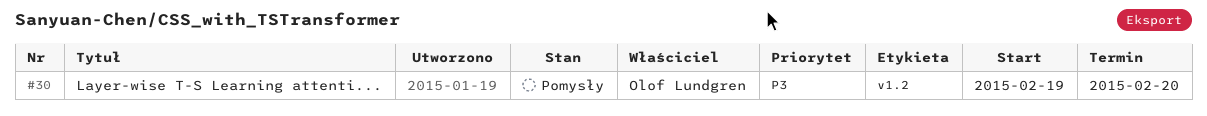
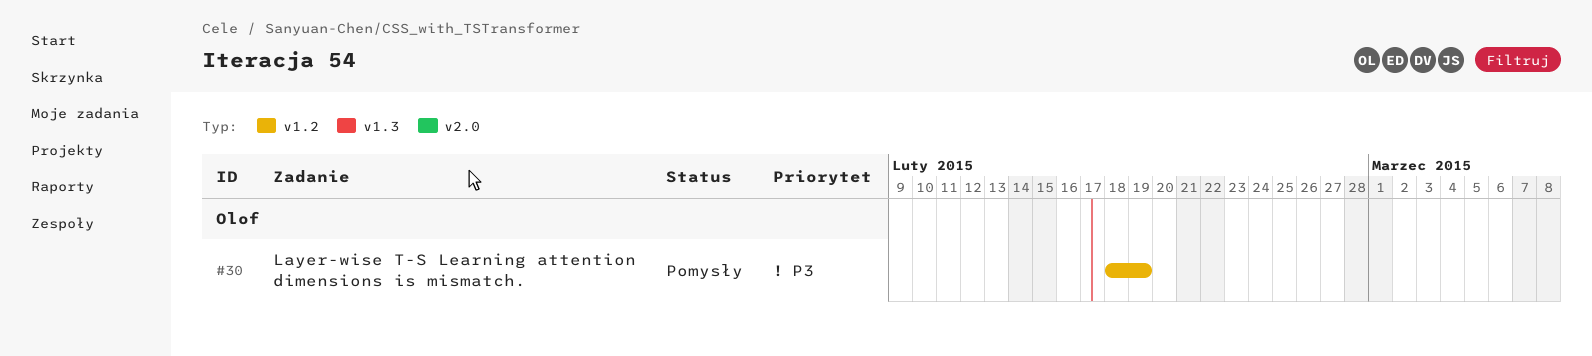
#30, start: Feb 19 -> Feb 18
#30, due: Feb 20 -> Feb 19

